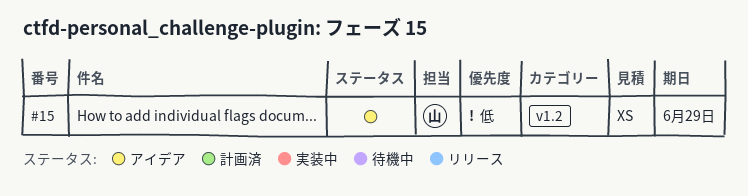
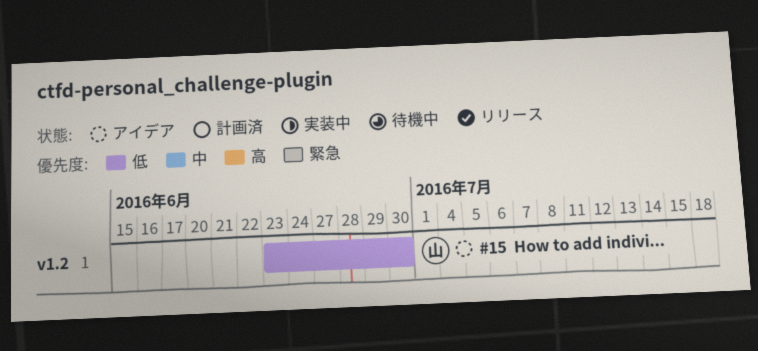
#15, due: Jun 29 -> Jun 30

